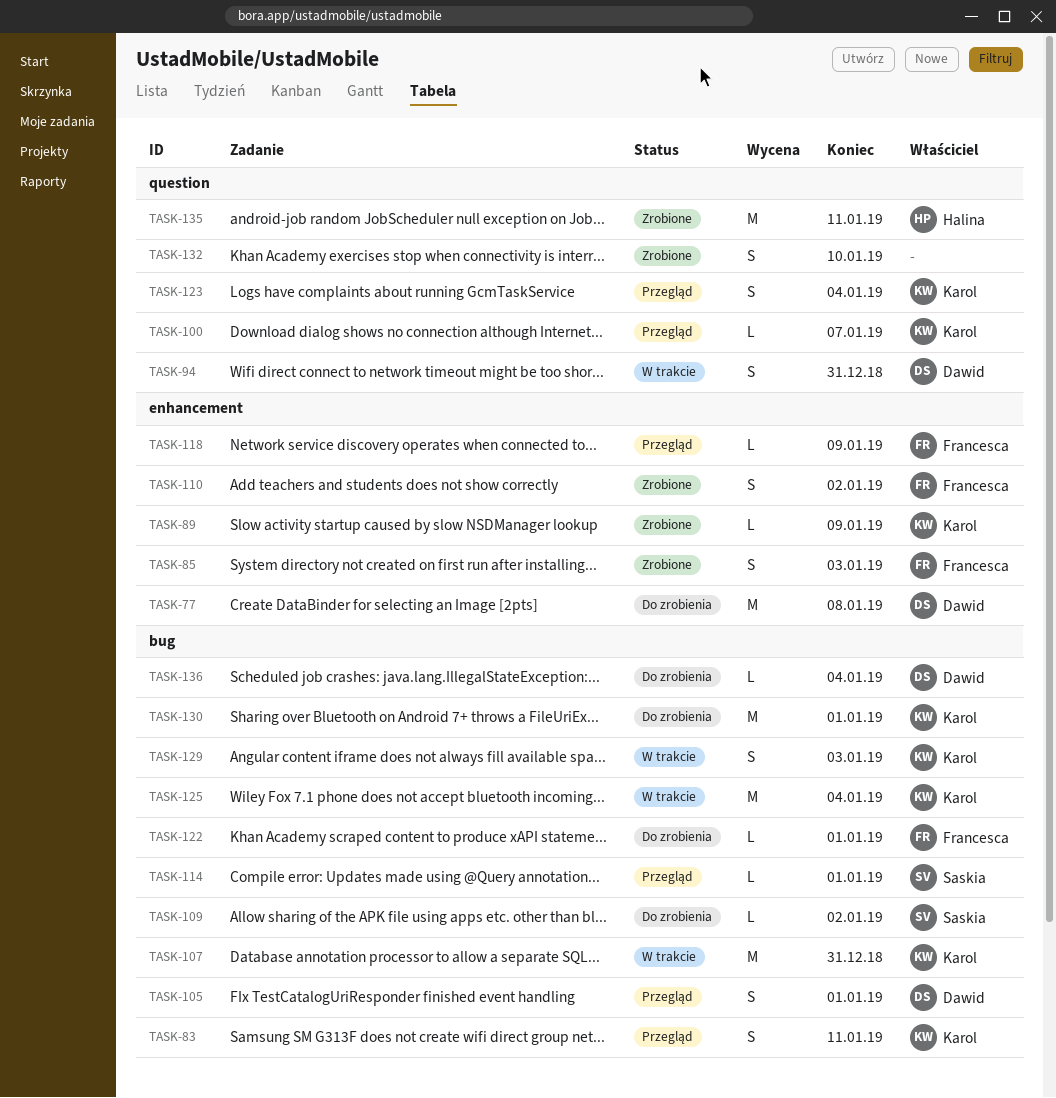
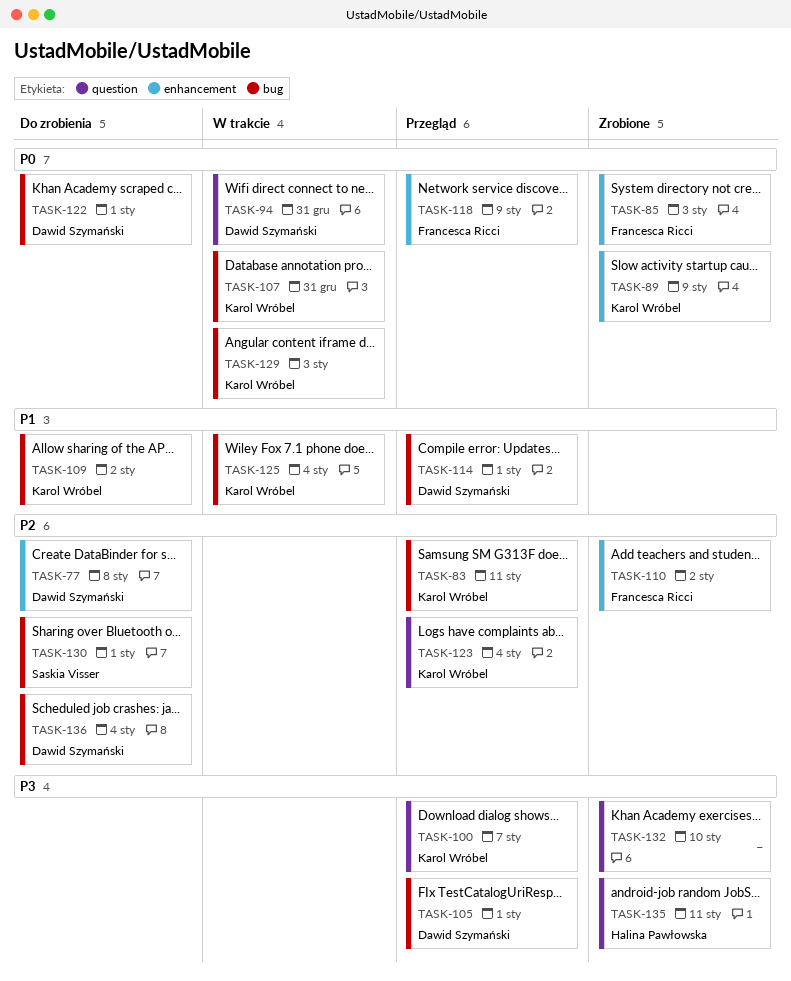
TASK-109, owner: Saskia Visser -> Karol Wróbel
TASK-114, owner: Saskia Visser -> Dawid Szymański
TASK-122, owner: Francesca Ricci -> Dawid Szymański
TASK-130, owner: Karol Wróbel -> Saskia Visser

